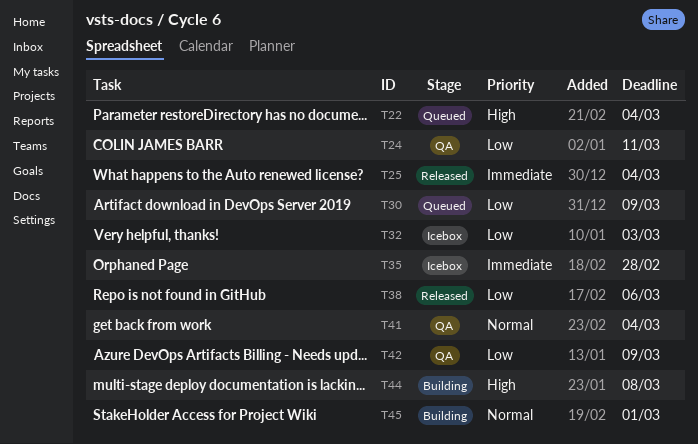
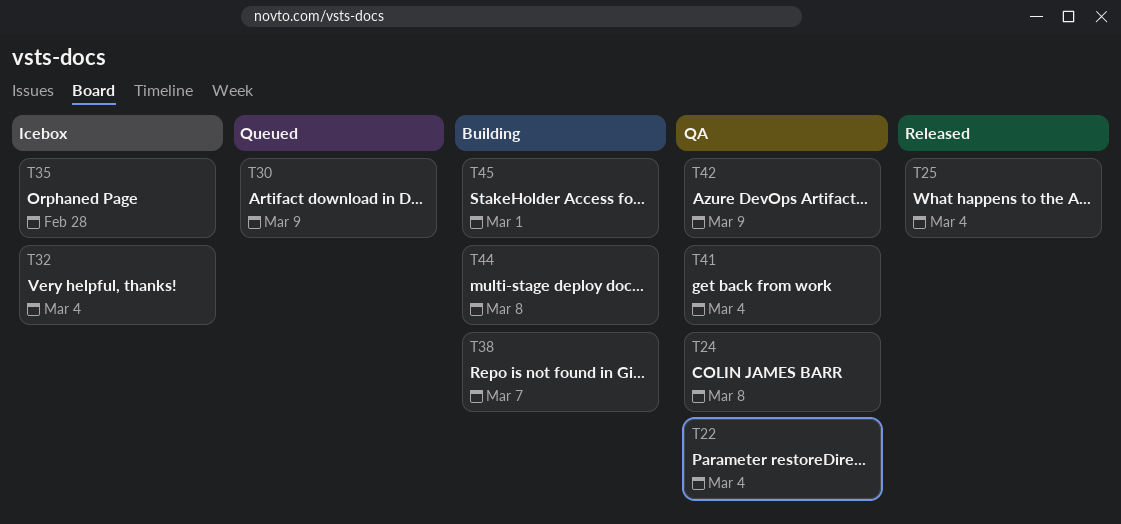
T22, status: Queued -> QA
T24, due: Mar 11 -> Mar 8
T32, due: Mar 3 -> Mar 4
T38, status: Released -> Building
T38, due: Mar 6 -> Mar 7

